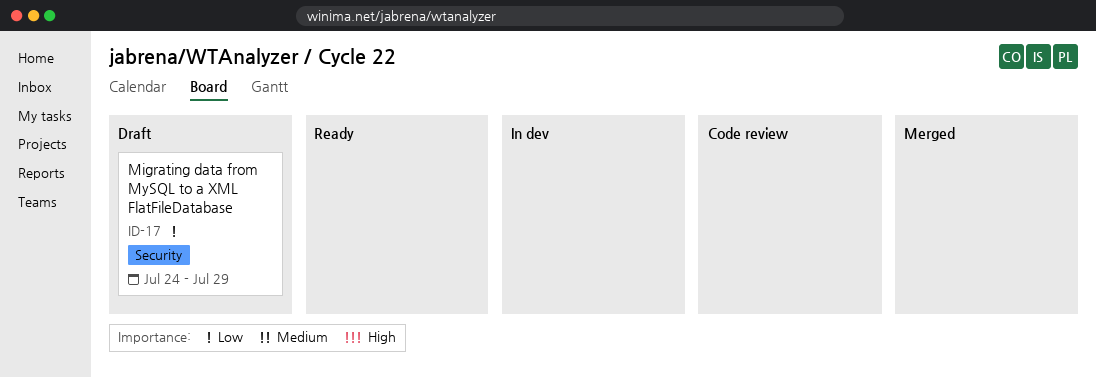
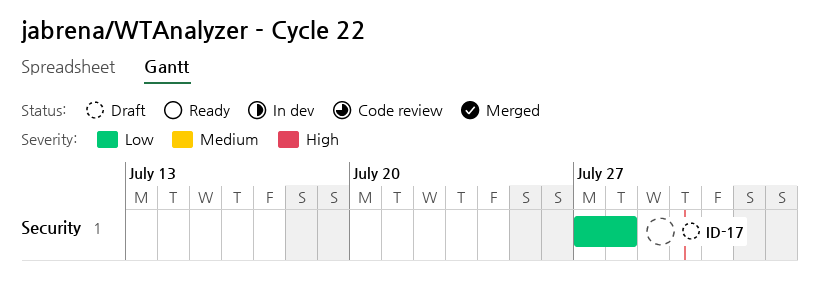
ID-17, start: Jul 24 -> Jul 27
ID-17, due: Jul 29 -> Jul 28

